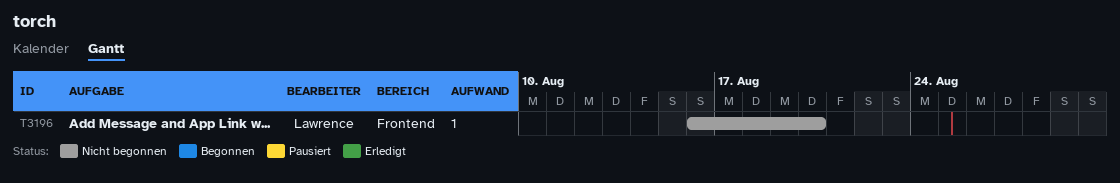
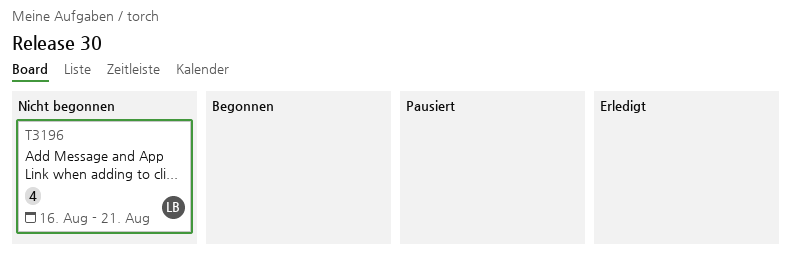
T3196, estimate: 1 -> 4
T3196, due: Aug 20 -> Aug 21

